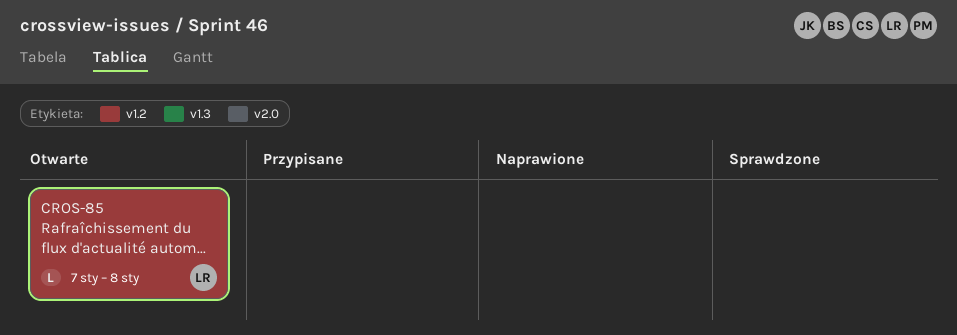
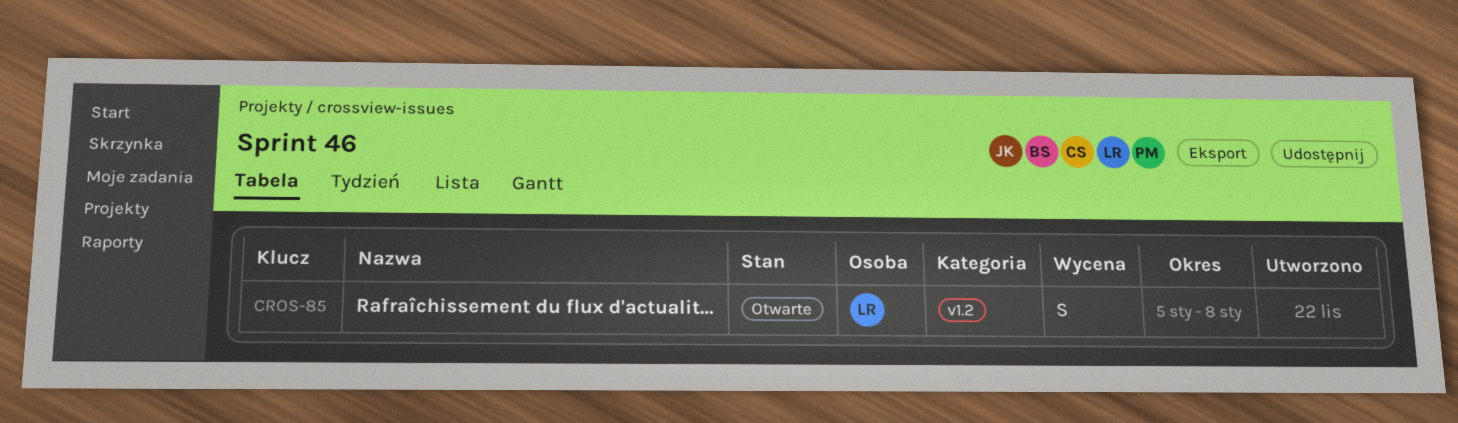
CROS-85, estimate: L -> S
CROS-85, start: Jan 7 -> Jan 5

